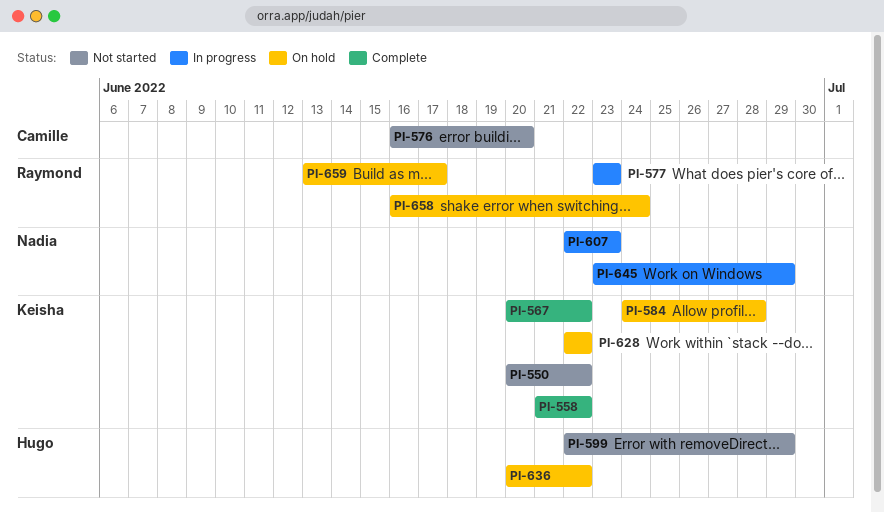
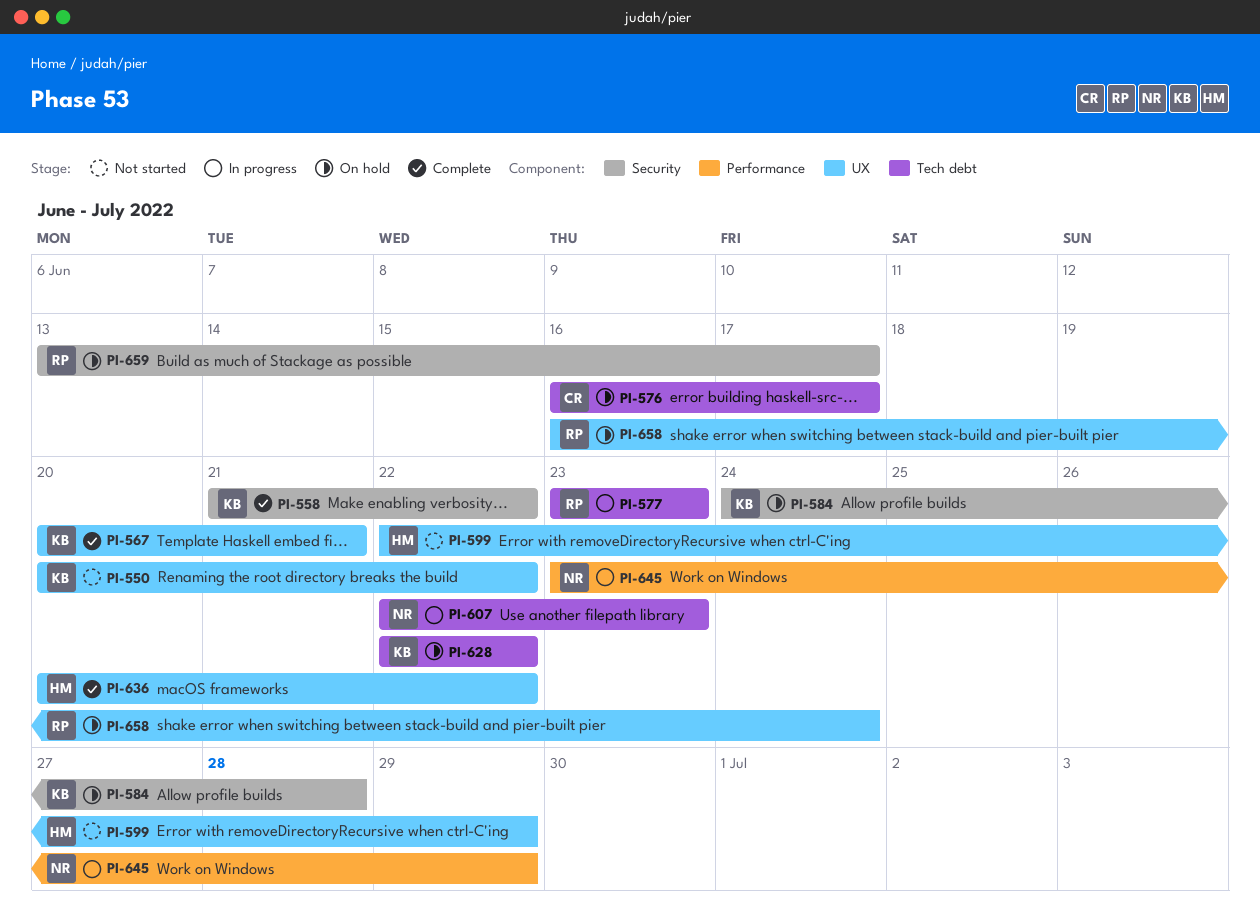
PI-567, due: Jun 22 -> Jun 21
PI-576, status: Not started -> On hold
PI-576, due: Jun 20 -> Jun 17
PI-636, status: On hold -> Complete

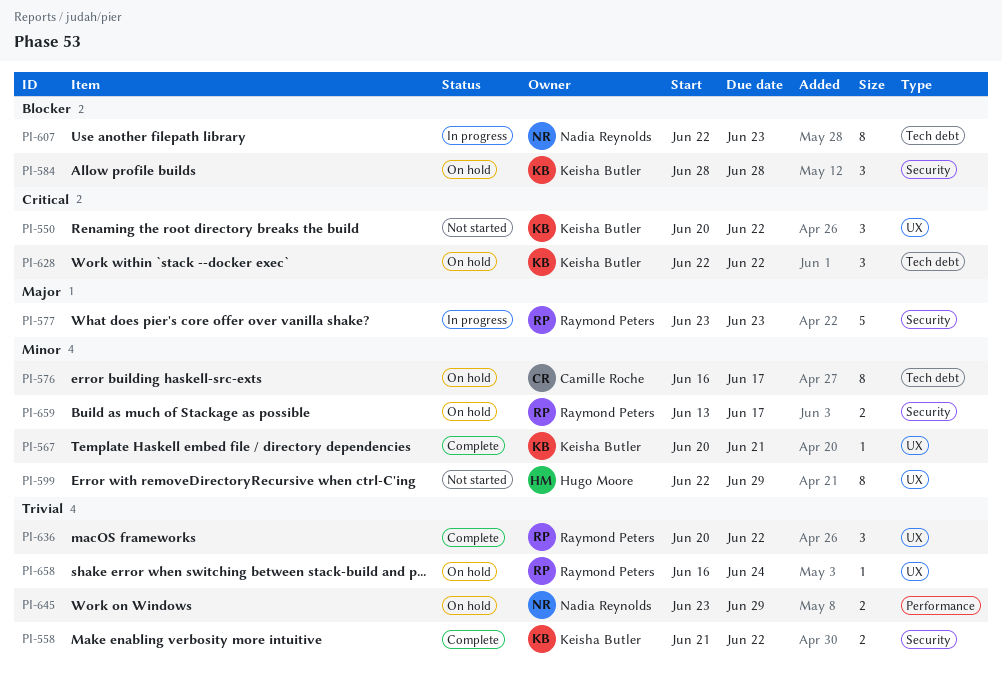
PI-577, label: Tech debt -> Security
PI-584, start: Jun 24 -> Jun 28
PI-636, owner: Hugo Moore -> Raymond Peters
PI-645, status: In progress -> On hold

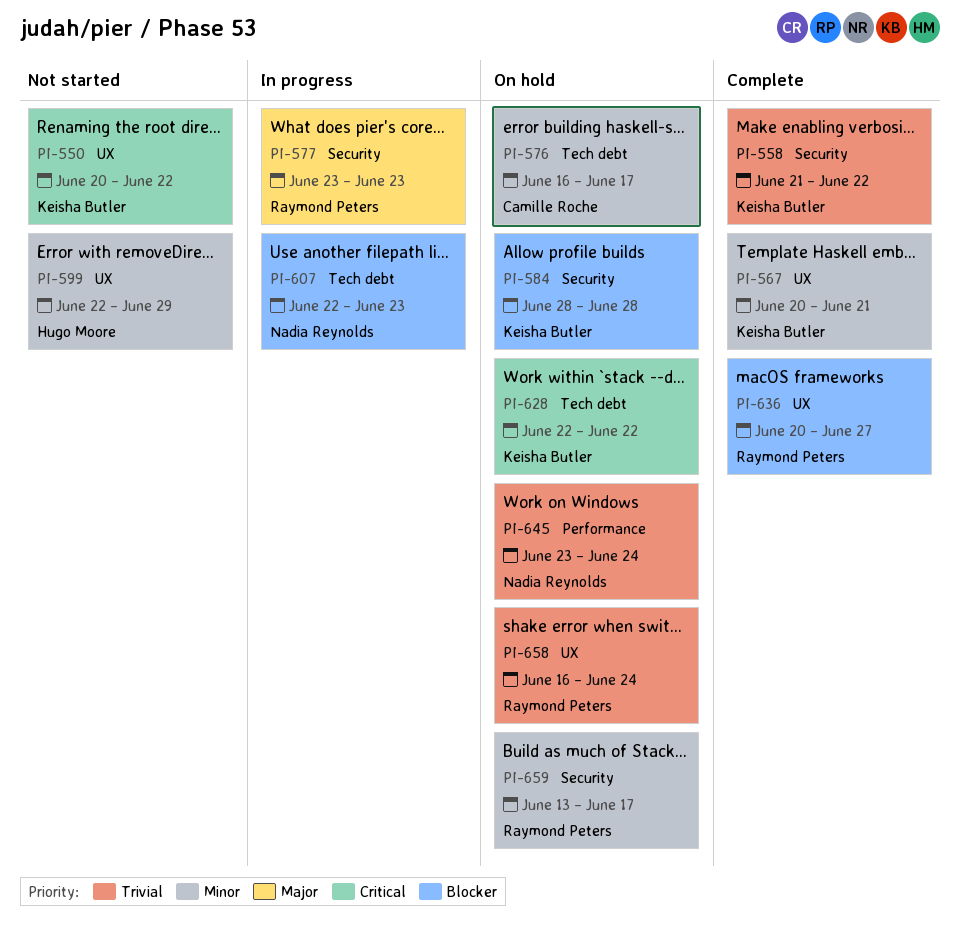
PI-636, priority: Trivial -> Blocker
PI-636, due: Jun 22 -> Jun 27
PI-645, due: Jun 29 -> Jun 24

